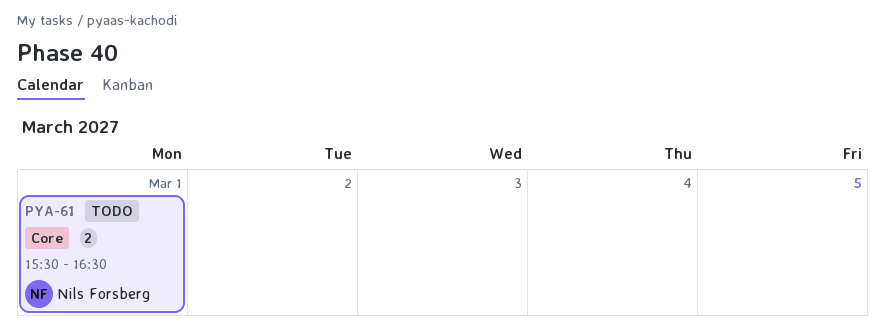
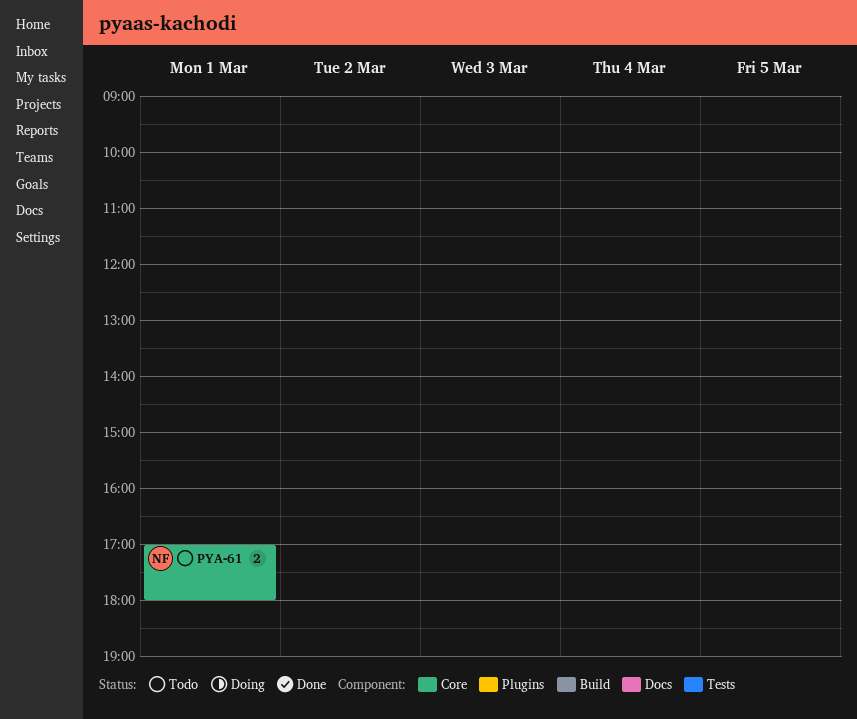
PYA-61, begins: 15:30 -> 17:00
PYA-61, ends: 16:30 -> 18:00

